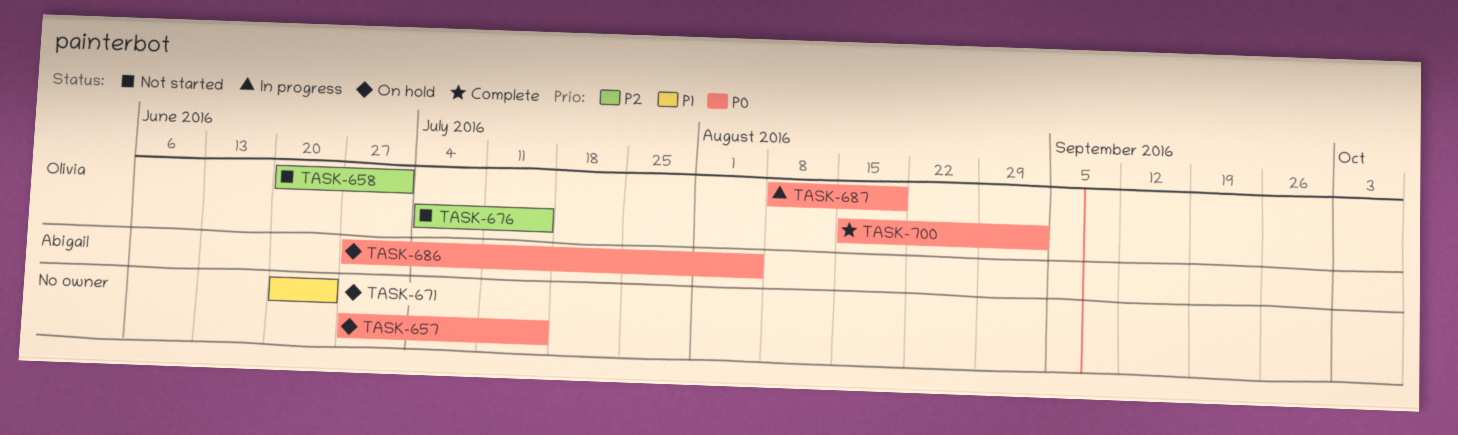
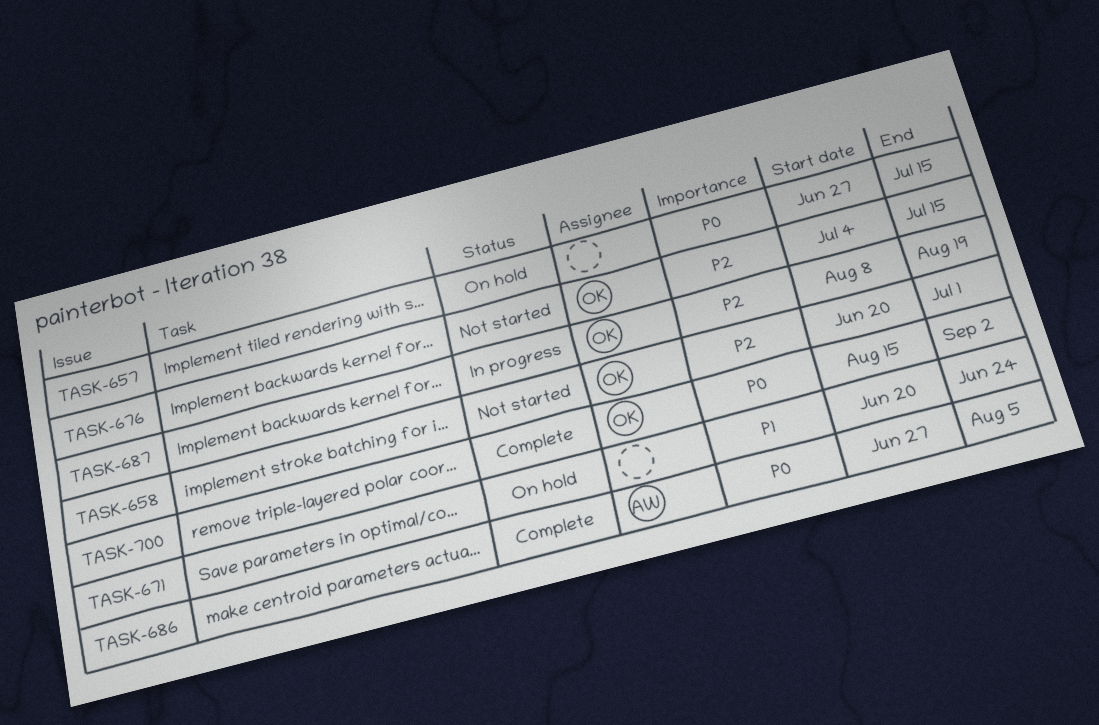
TASK-686, status: On hold -> Complete
TASK-687, priority: P0 -> P2

